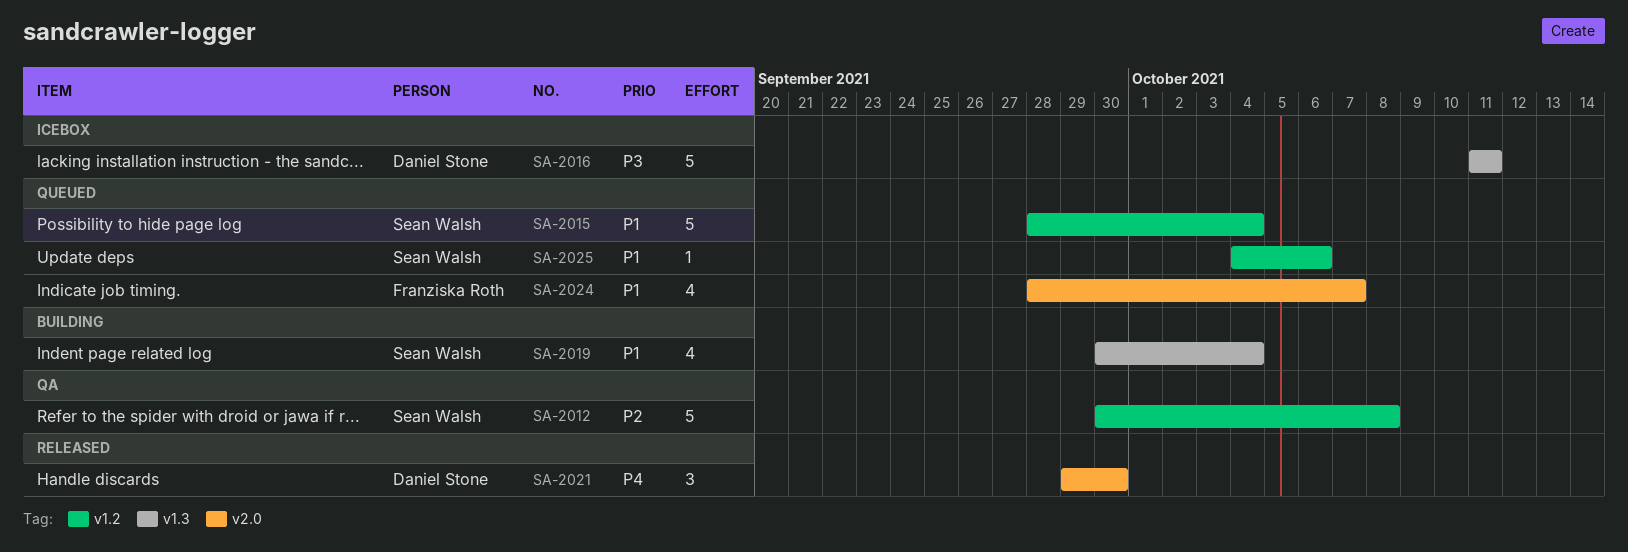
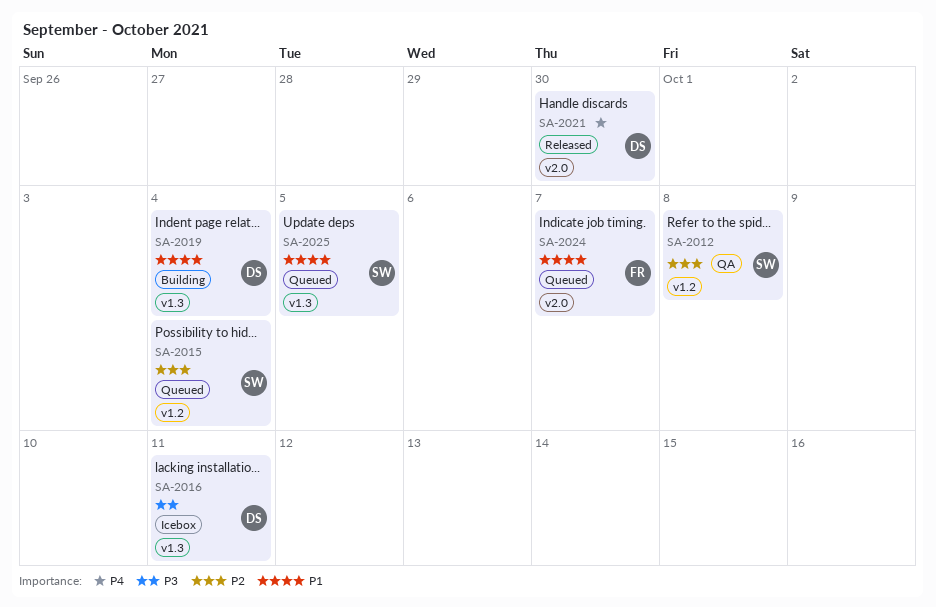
SA-2015, priority: P1 -> P2
SA-2019, owner: Sean Walsh -> Daniel Stone
SA-2025, label: v1.2 -> v1.3
SA-2025, due: Oct 6 -> Oct 5

